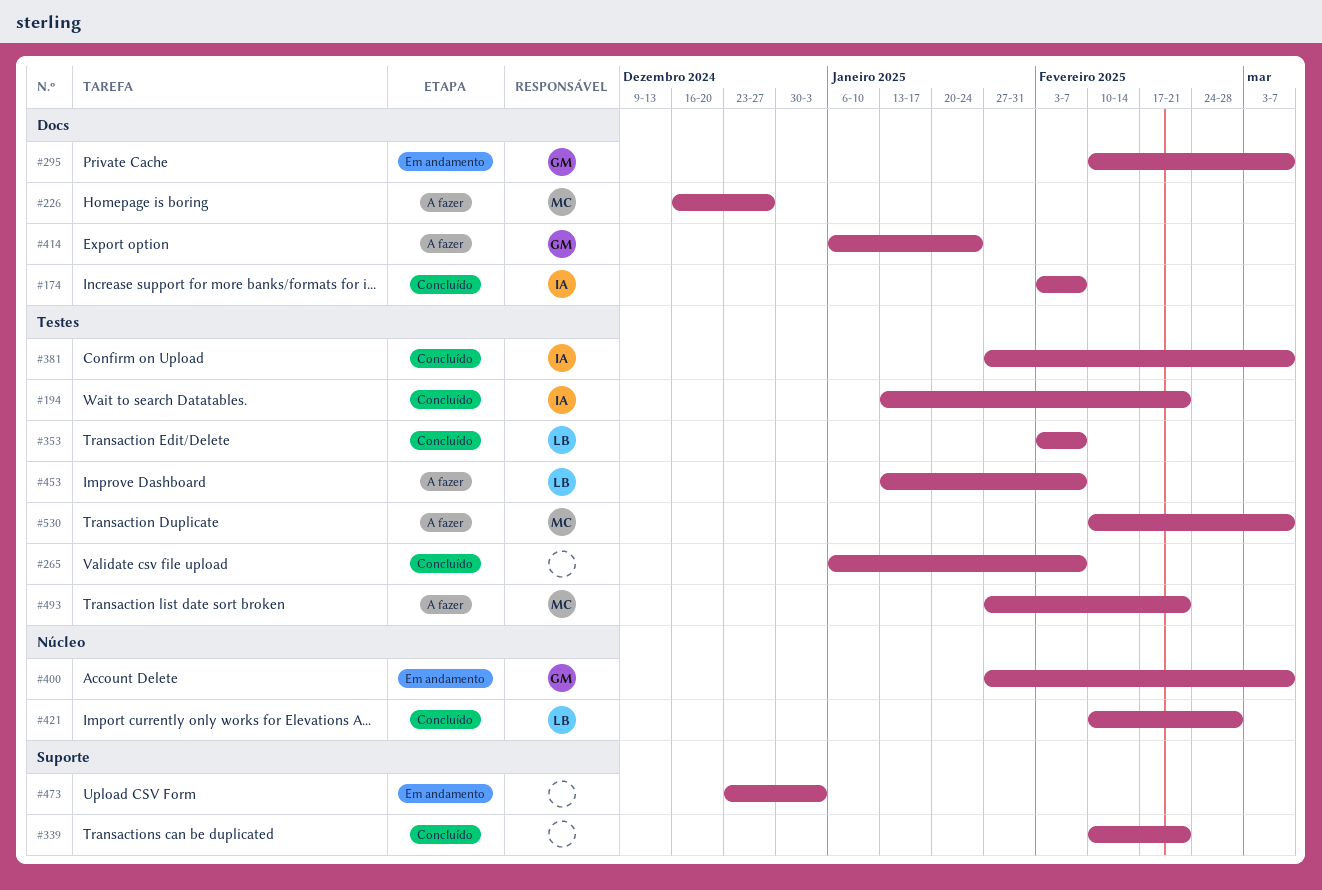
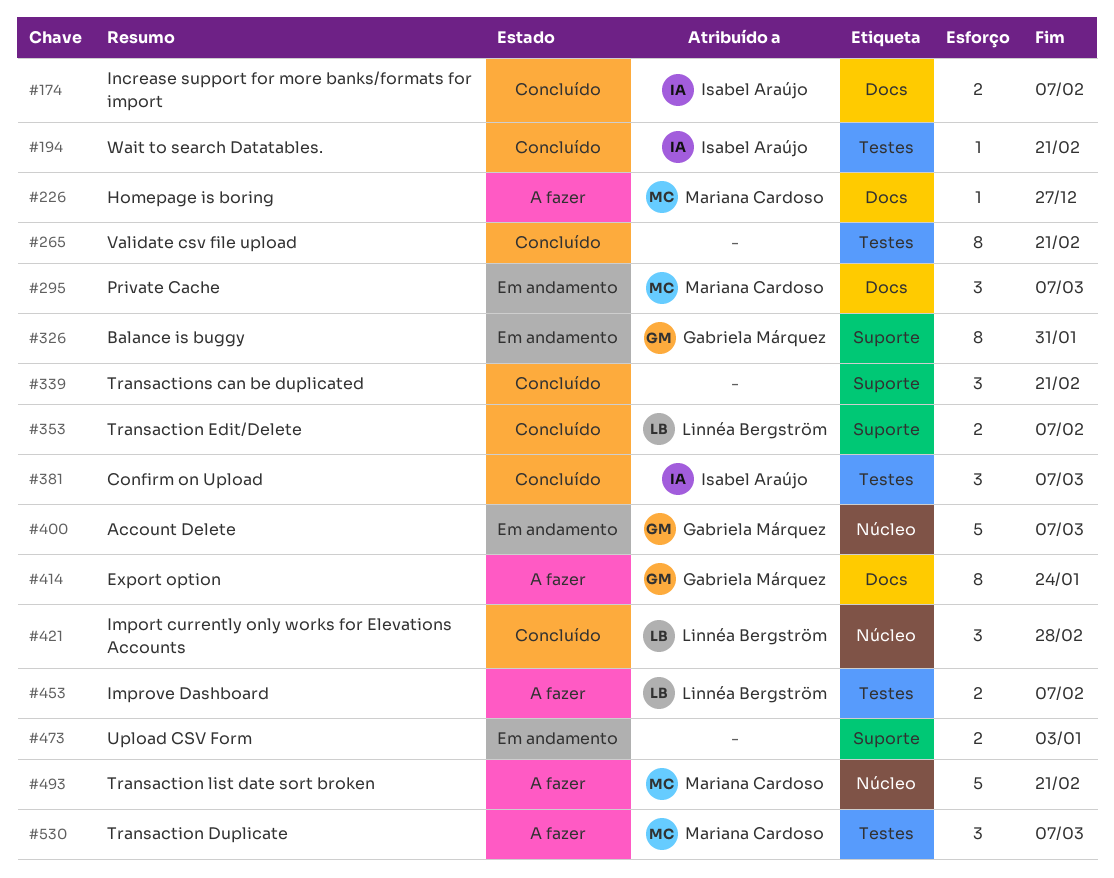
#265, due: Feb 7 -> Feb 21
#295, owner: Gabriela Márquez -> Mariana Cardoso
#326: none -> present
#353, label: Testes -> Suporte
#493, label: Testes -> Núcleo

